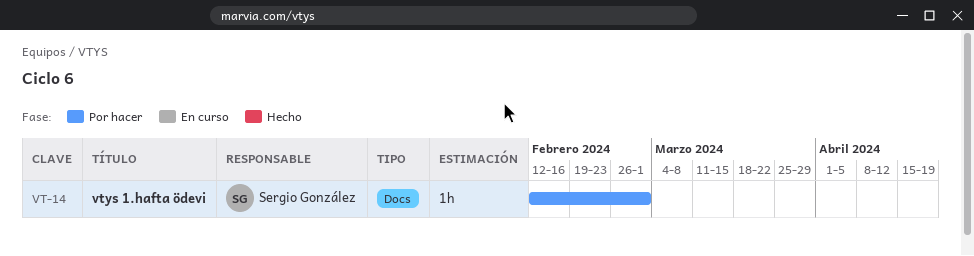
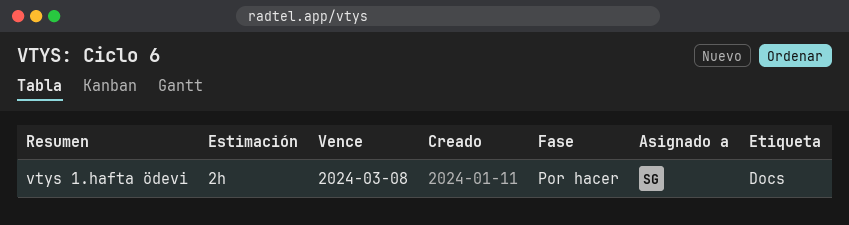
vtys 1.hafta ödevi, estimate: 1h -> 2h
vtys 1.hafta ödevi, due: Mar 1 -> Mar 8

